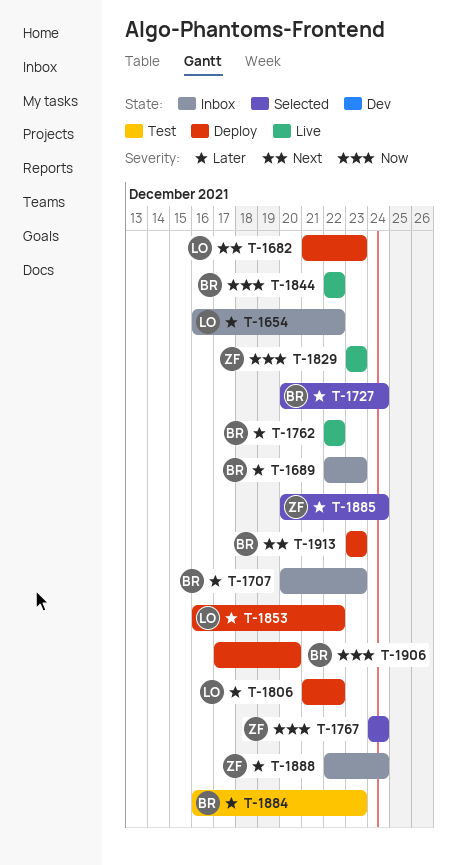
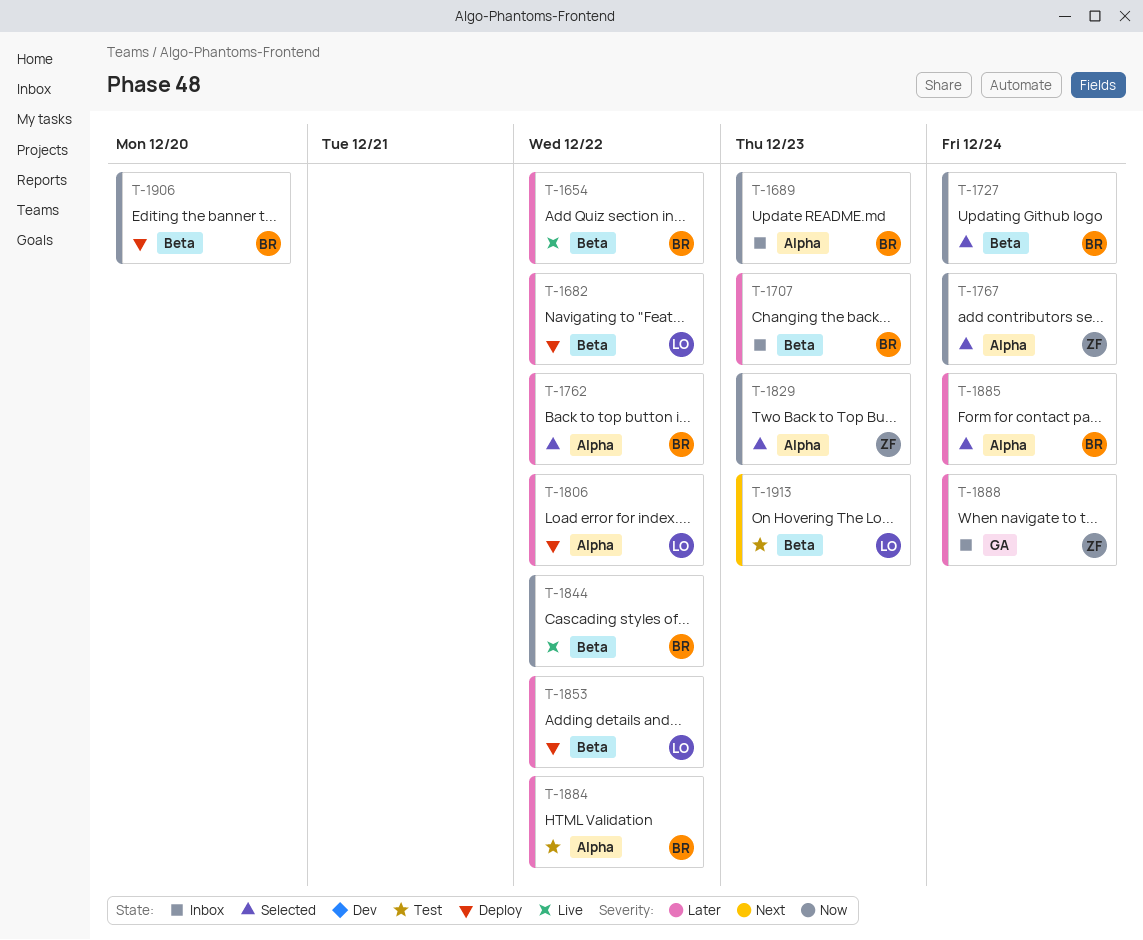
T-1654, status: Inbox -> Live
T-1654, owner: LO -> BR
T-1682, priority: Next -> Later
T-1682, due: Dec 23 -> Dec 22
T-1689, priority: Later -> Now
T-1727, priority: Later -> Now
T-1762, status: Live -> Selected
T-1829, status: Live -> Selected
T-1884, due: Dec 23 -> Dec 22
T-1885, owner: ZF -> BR
T-1913, status: Deploy -> Test
T-1913, owner: BR -> LO

